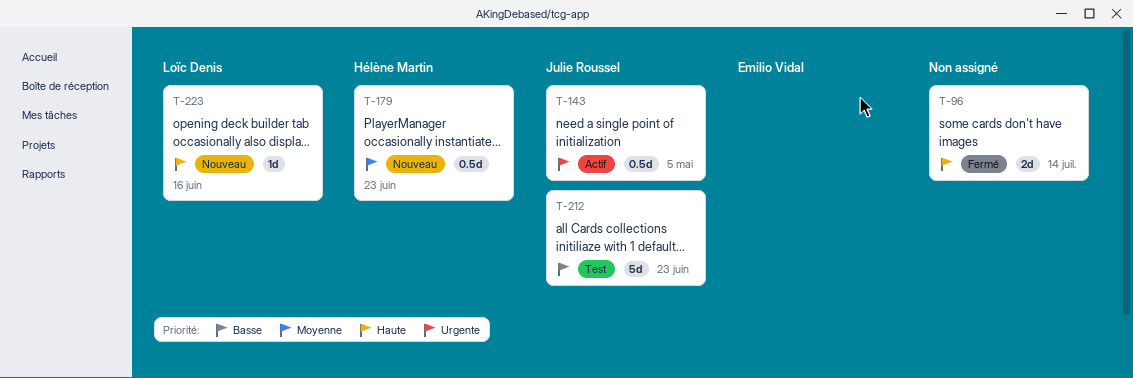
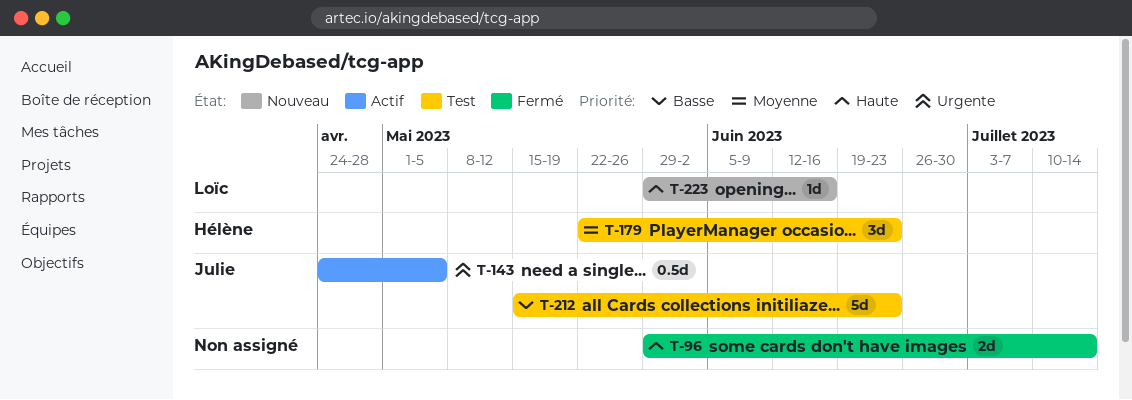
T-179, status: Nouveau -> Test
T-179, estimate: 0.5d -> 3d

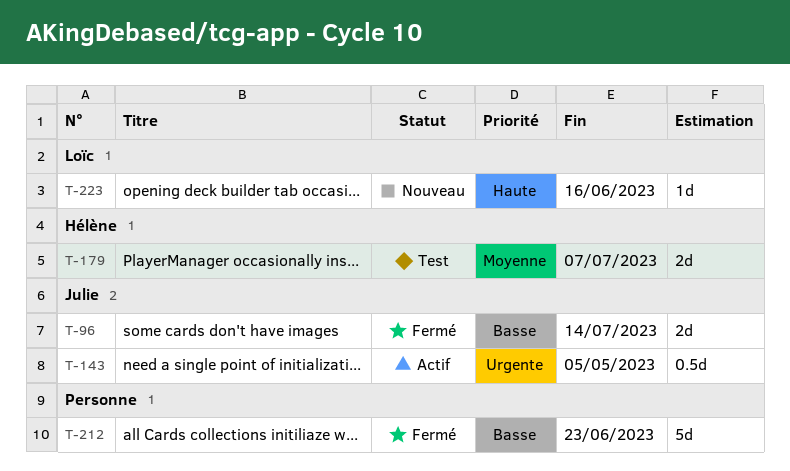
T-96, owner: none -> Julie
T-96, priority: Haute -> Basse
T-179, estimate: 3d -> 2d
T-179, due: Jun 23 -> Jul 7
T-212, status: Test -> Fermé
T-212, owner: Julie -> none

